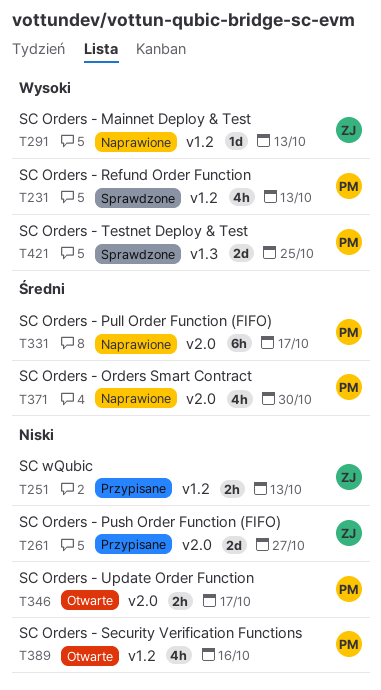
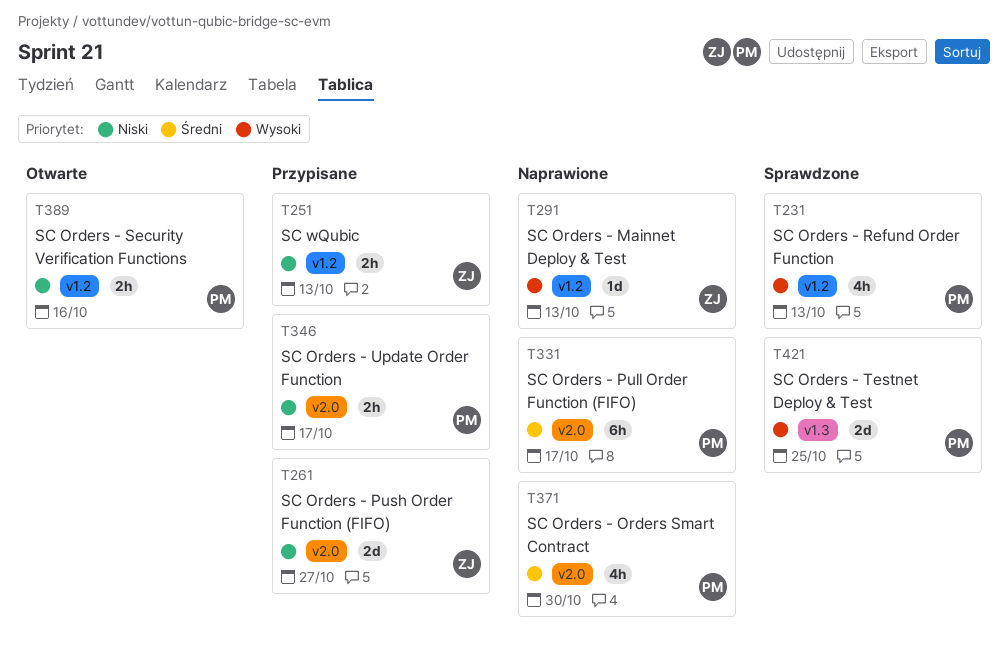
T346, status: Otwarte -> Przypisane
T389, estimate: 4h -> 2h

